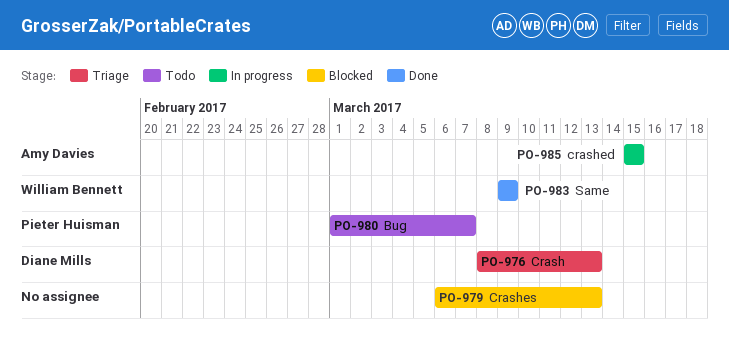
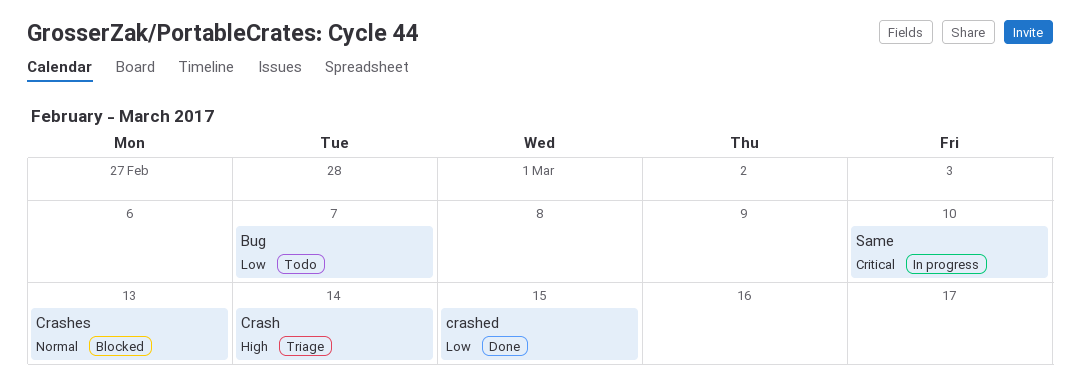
Crash, due: Mar 13 -> Mar 14
crashed, status: In progress -> Done
Same, status: Done -> In progress
Same, due: Mar 9 -> Mar 10

